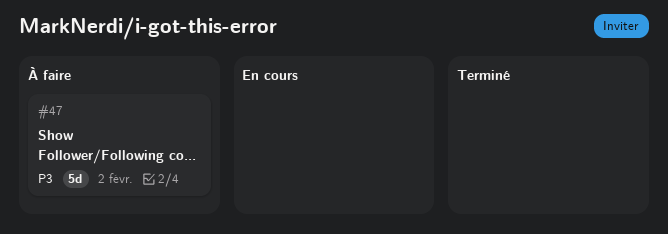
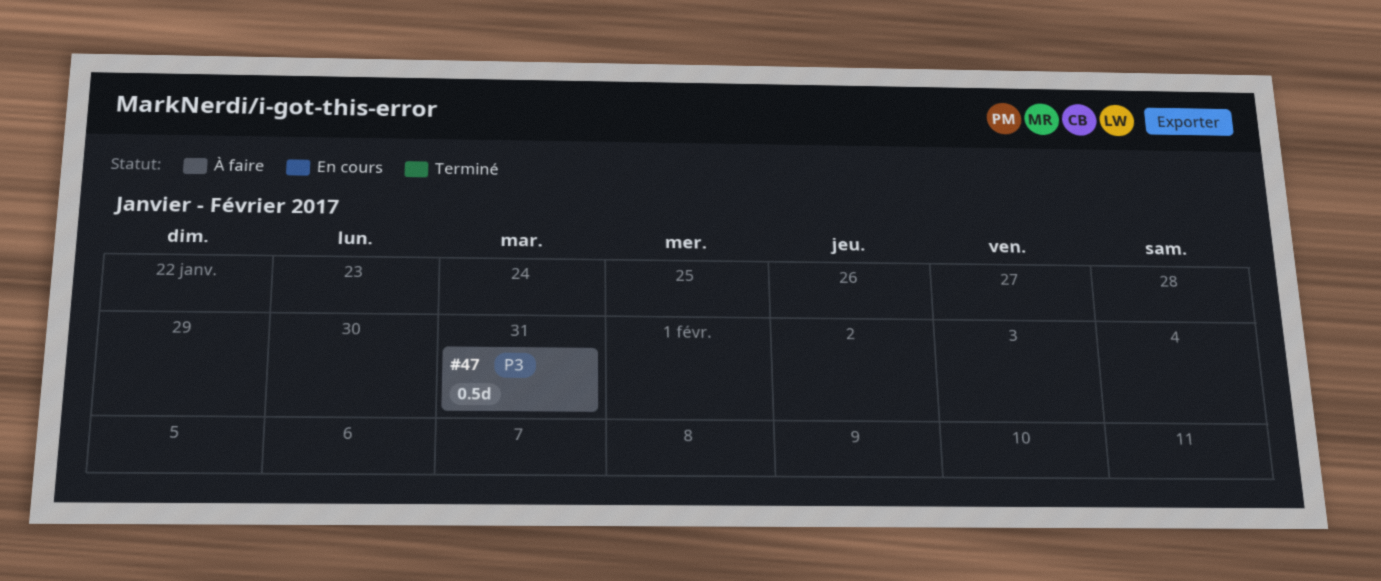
#47, estimate: 5d -> 0.5d
#47, due: Feb 2 -> Jan 31

